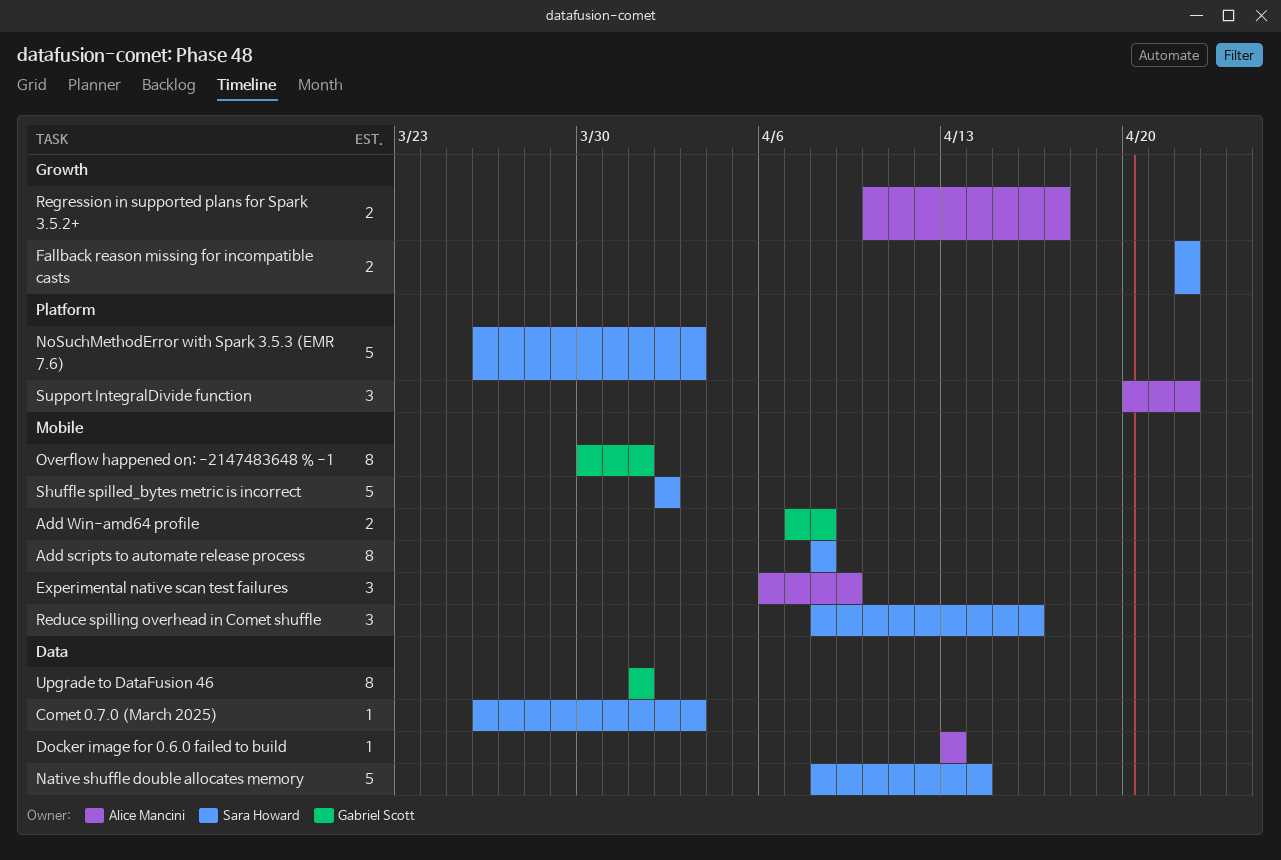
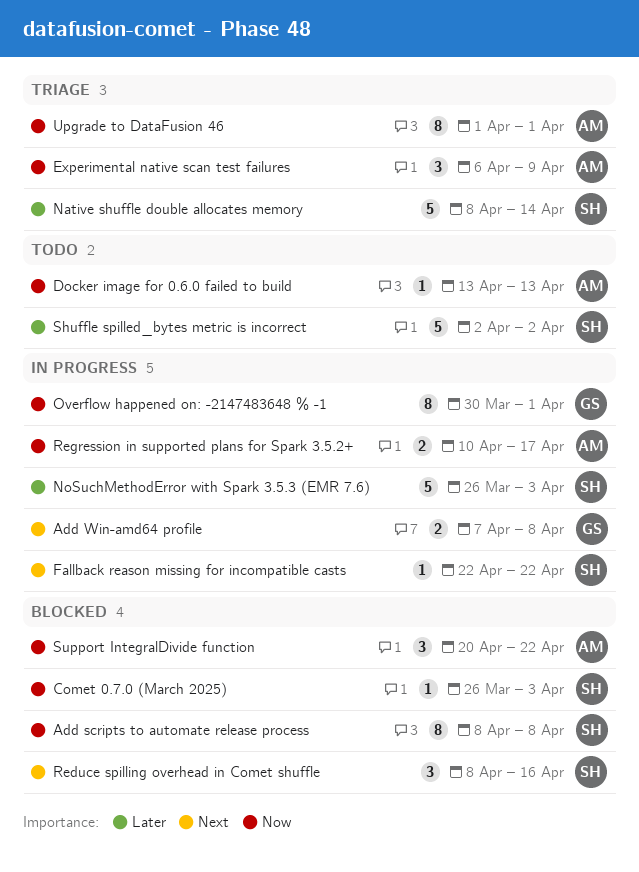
Fallback reason missing for incompatible casts, estimate: 2 -> 1
Upgrade to DataFusion 46, owner: Gabriel Scott -> Alice Mancini

